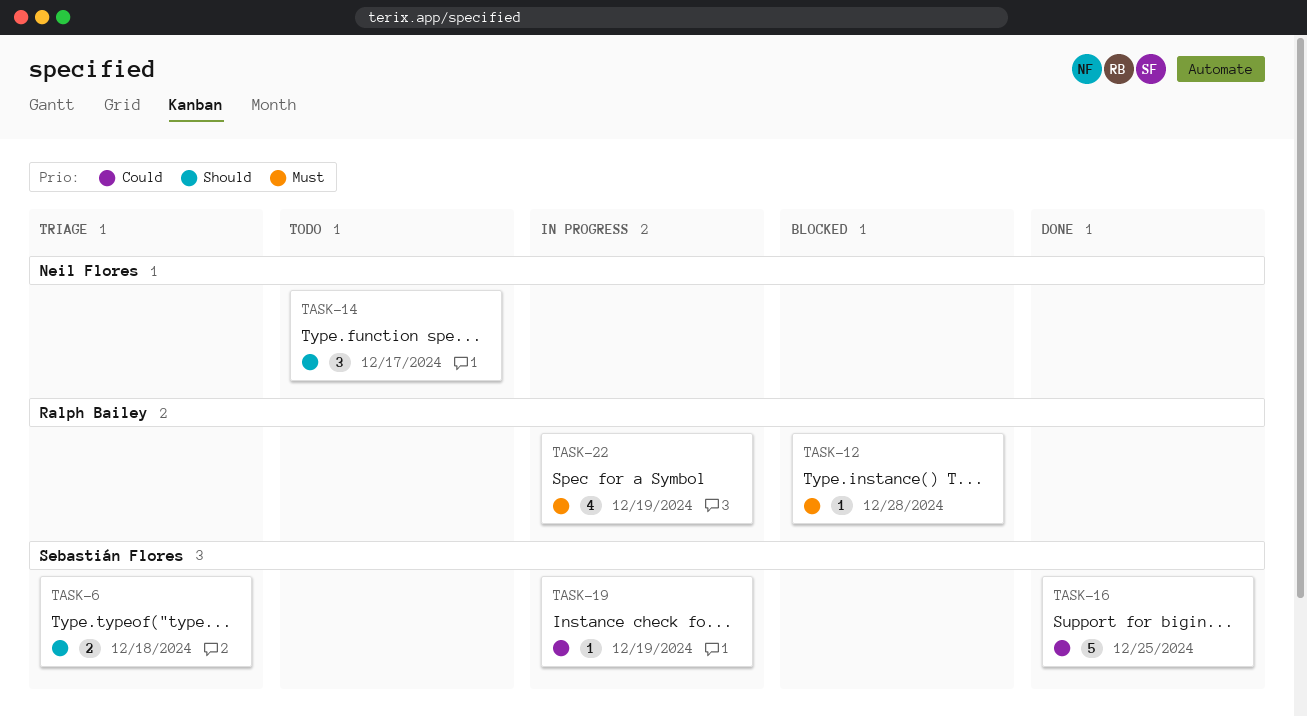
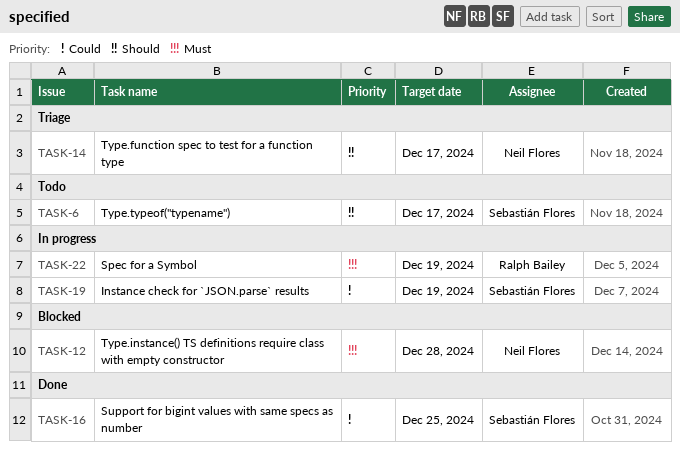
TASK-6, status: Triage -> Todo
TASK-6, due: Dec 18 -> Dec 17
TASK-12, owner: Ralph Bailey -> Neil Flores
TASK-14, status: Todo -> Triage

